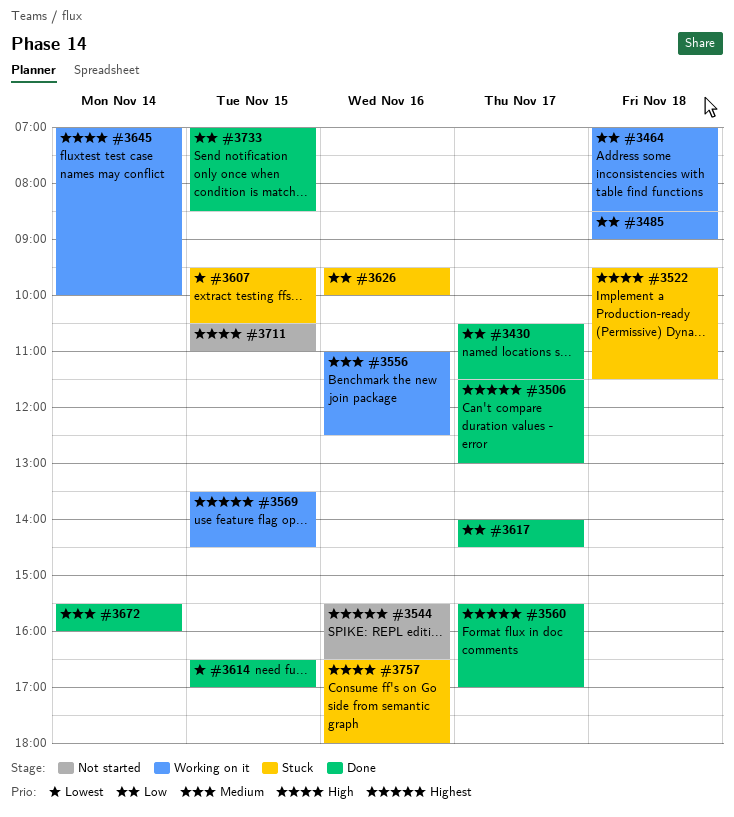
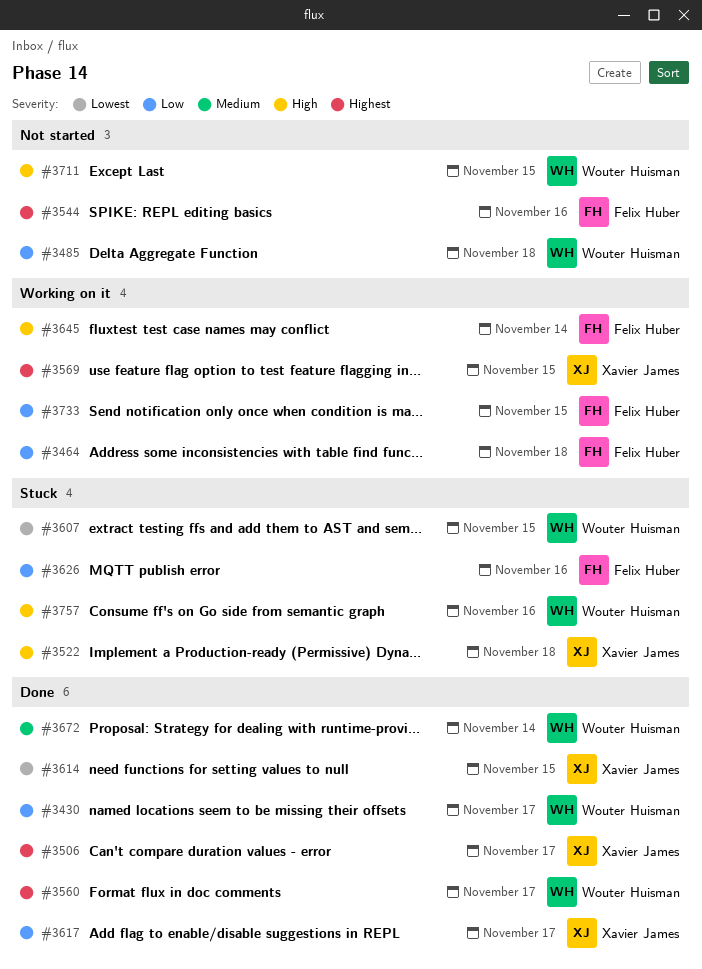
#3485, status: Working on it -> Not started
#3556: present -> none
#3733, status: Done -> Working on it

